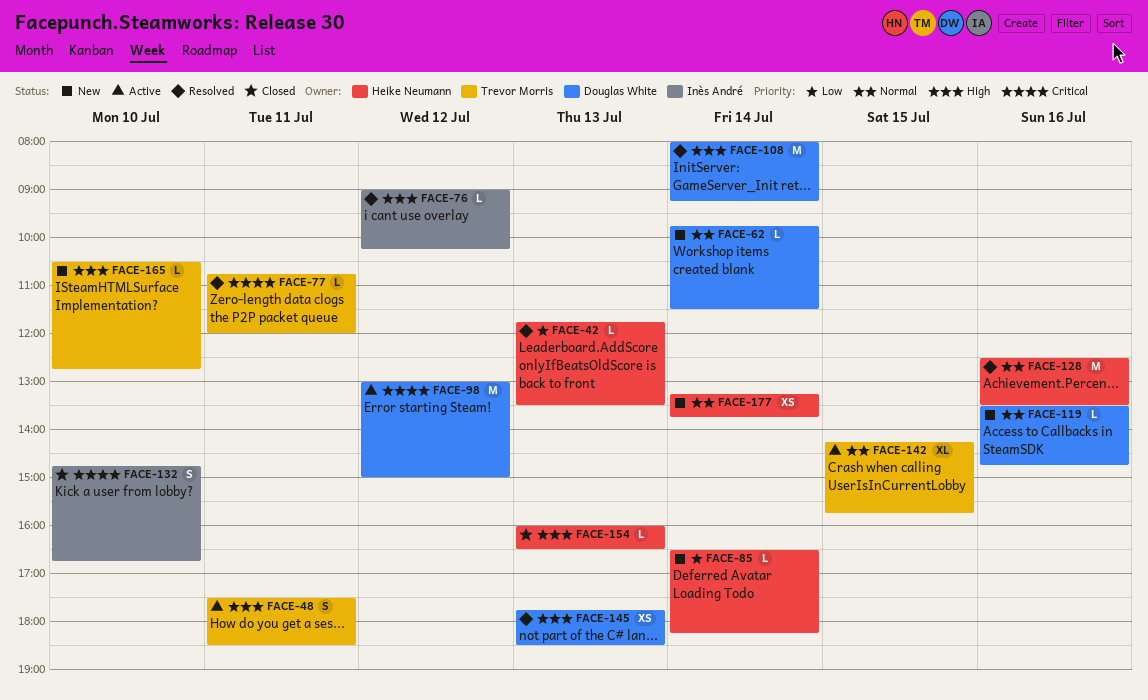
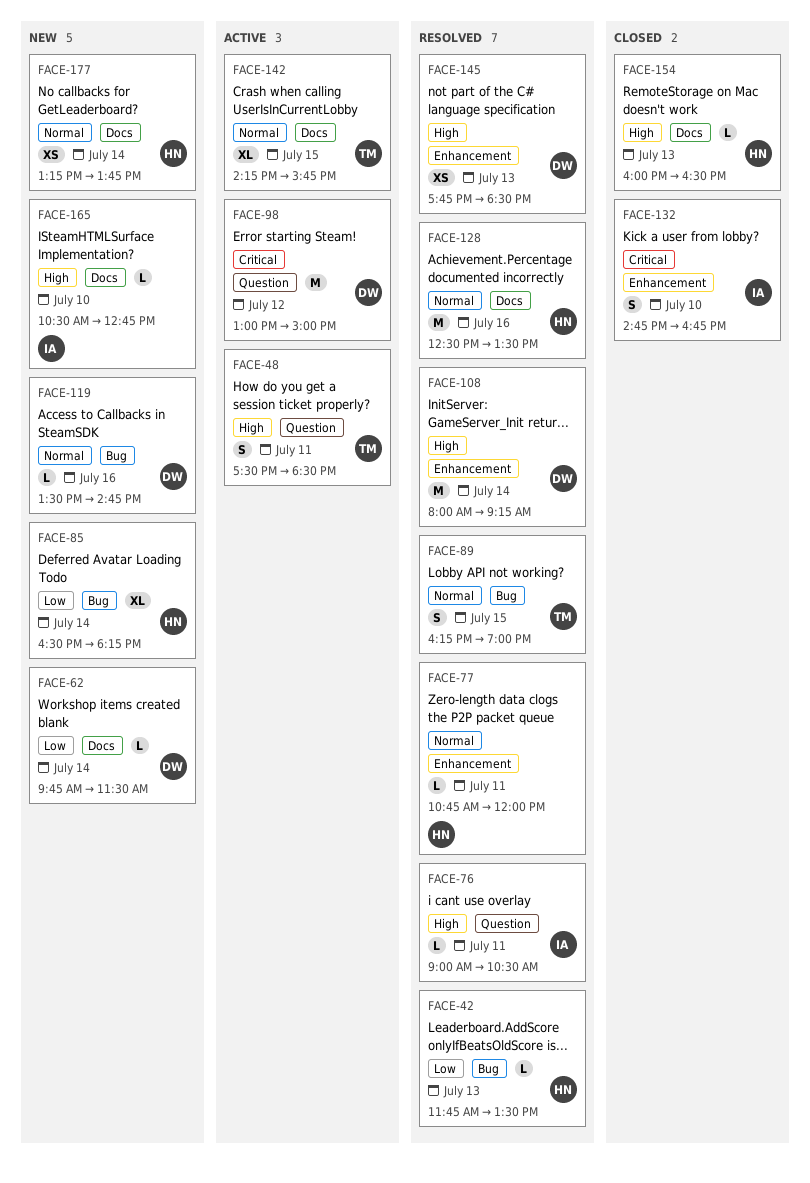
FACE-62, priority: Normal -> Low
FACE-76, day: Jul 12 -> Jul 11
FACE-76, ends: 10:15 -> 10:30
FACE-77, owner: Trevor Morris -> Heike Neumann
FACE-77, priority: Critical -> Normal
FACE-85, estimate: L -> XL
FACE-89: none -> present
FACE-165, owner: Trevor Morris -> Inès André

